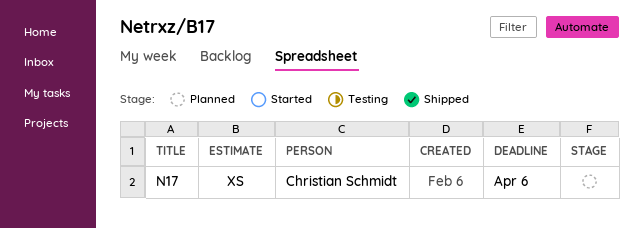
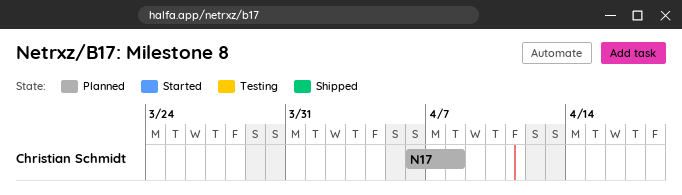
N17, due: Apr 6 -> Apr 8

